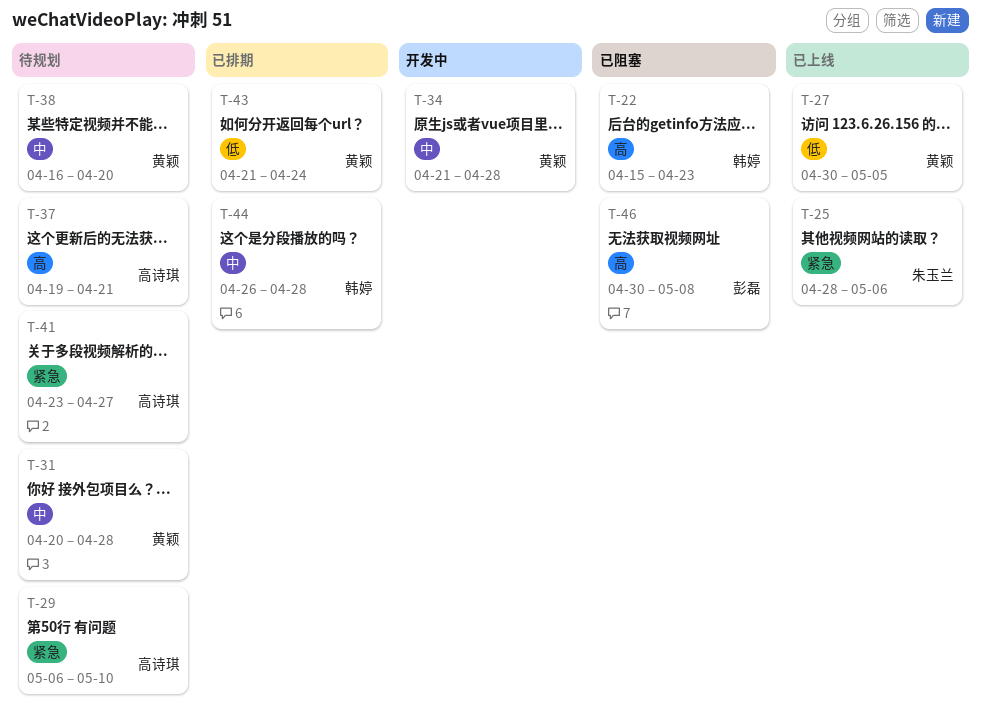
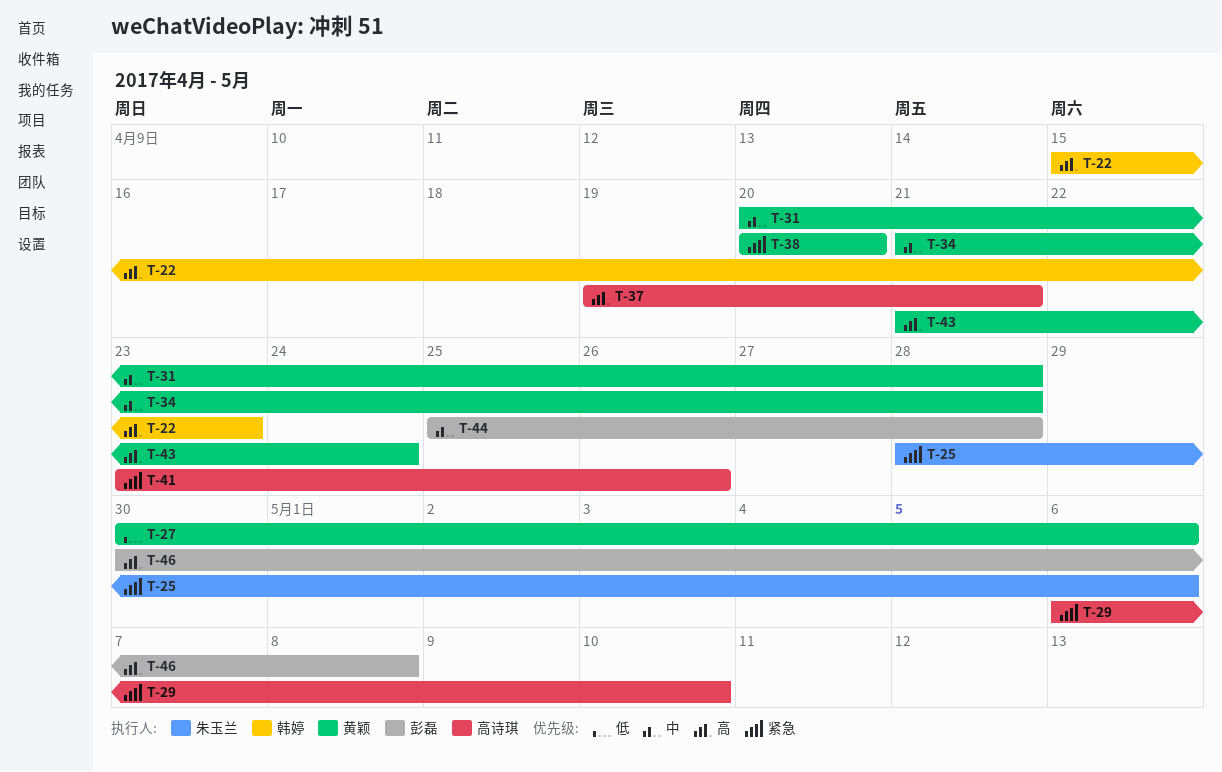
T-27, due: May 5 -> May 6
T-38, priority: 中 -> 紧急
T-38, start: Apr 16 -> Apr 20
T-41, due: Apr 27 -> Apr 26
T-43, priority: 低 -> 高
T-44, owner: 韩婷 -> 彭磊
T-44, start: Apr 26 -> Apr 25

